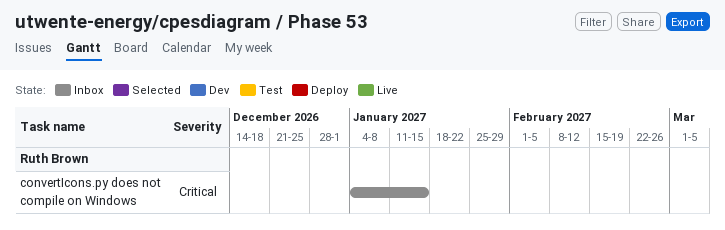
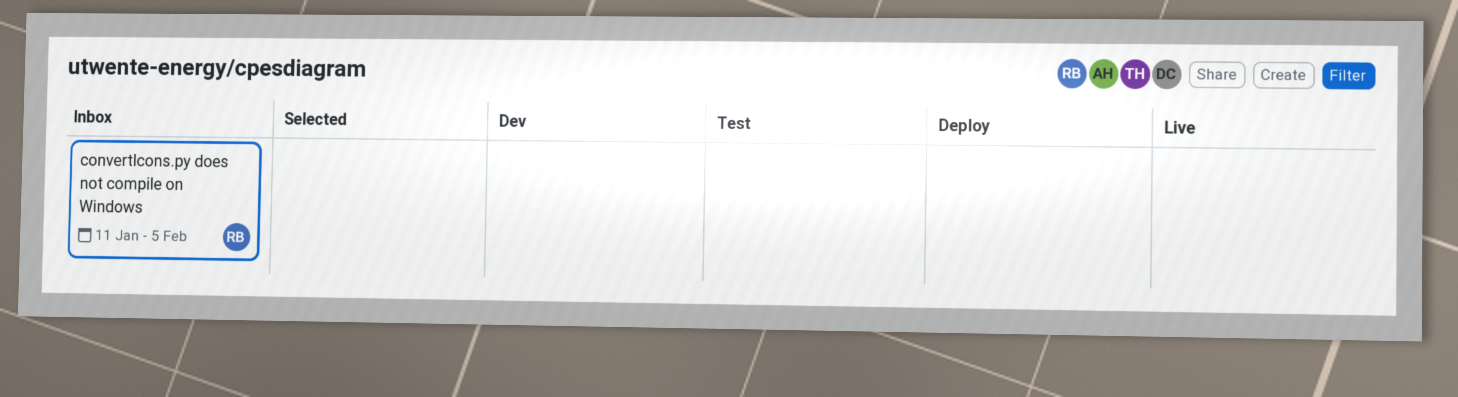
convertIcons.py does not compile on Windows, start: Jan 4 -> Jan 11
convertIcons.py does not compile on Windows, due: Jan 15 -> Feb 5

